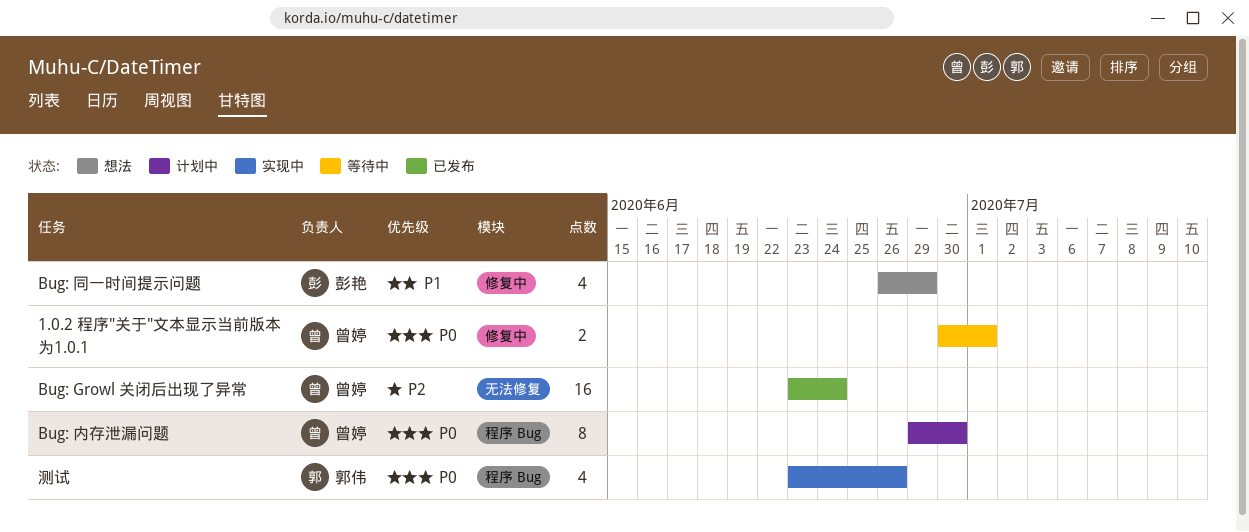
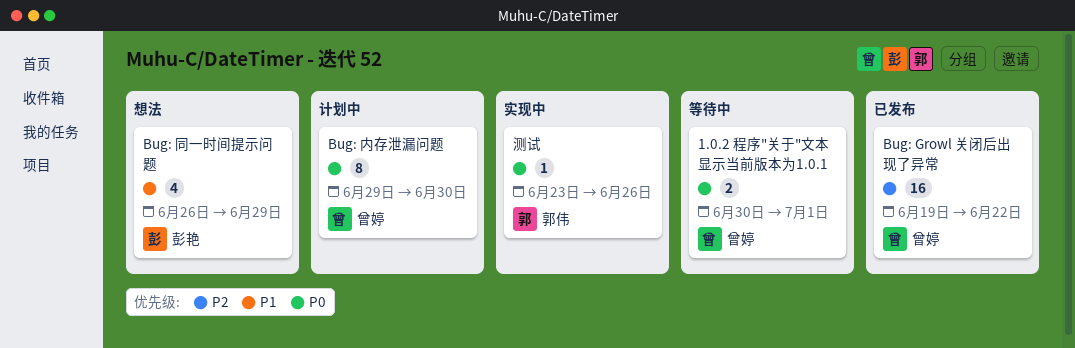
Bug: Growl 关闭后出现了异常, start: Jun 23 -> Jun 19
Bug: Growl 关闭后出现了异常, due: Jun 24 -> Jun 22
测试, estimate: 4 -> 1

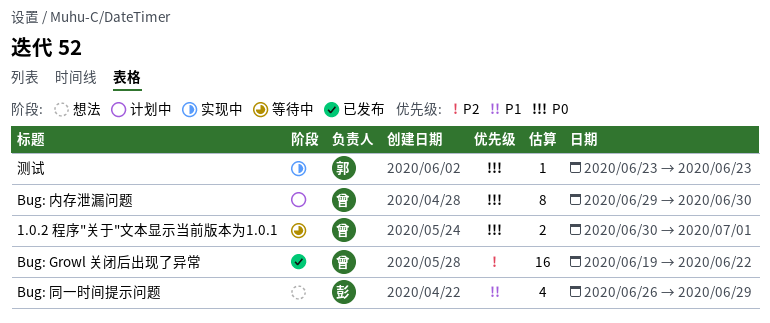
测试, due: Jun 26 -> Jun 23

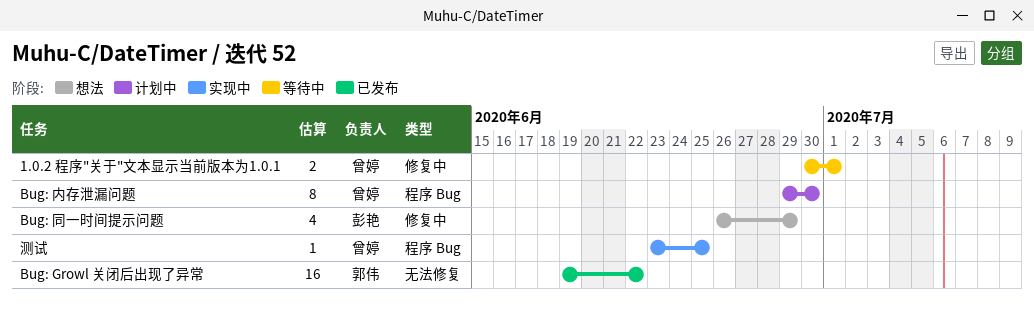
Bug: Growl 关闭后出现了异常, owner: 曾婷 -> 郭伟
测试, owner: 郭伟 -> 曾婷
测试, due: Jun 23 -> Jun 25

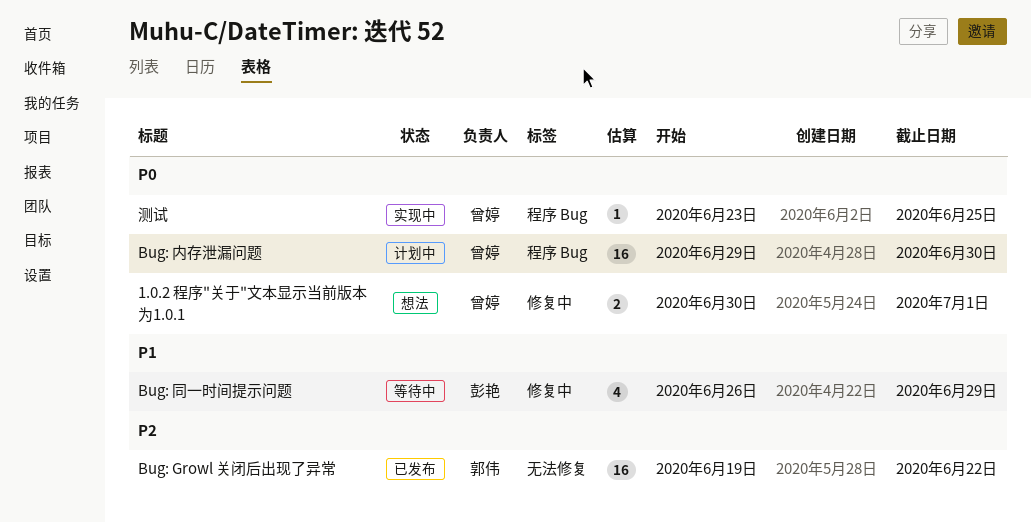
1.0.2 程序"关于"文本显示当前版本为1.0.1, status: 等待中 -> 想法
Bug: 内存泄漏问题, estimate: 8 -> 16
Bug: 同一时间提示问题, status: 想法 -> 等待中

